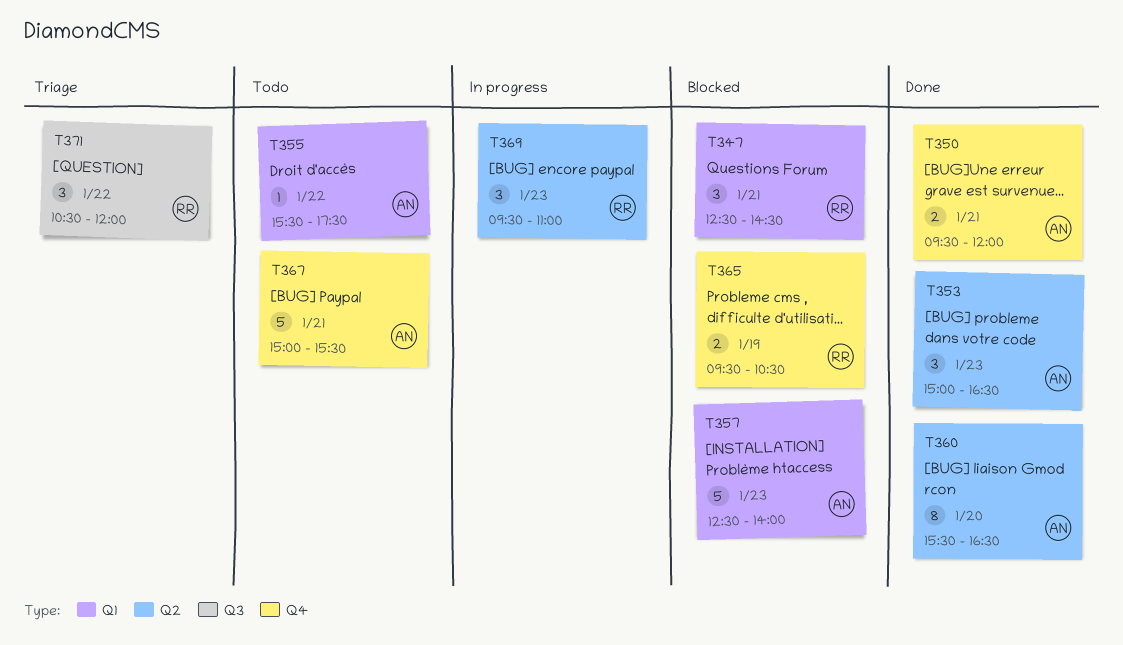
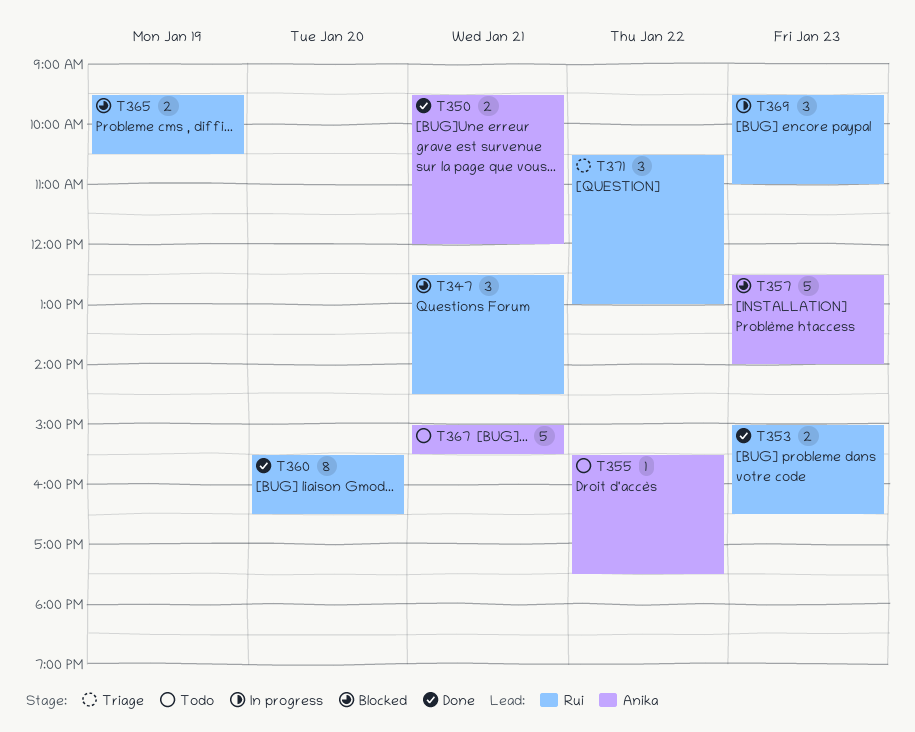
T353, owner: Anika -> Rui
T353, estimate: 3 -> 2
T360, owner: Anika -> Rui
T371, ends: 12:00 -> 13:00

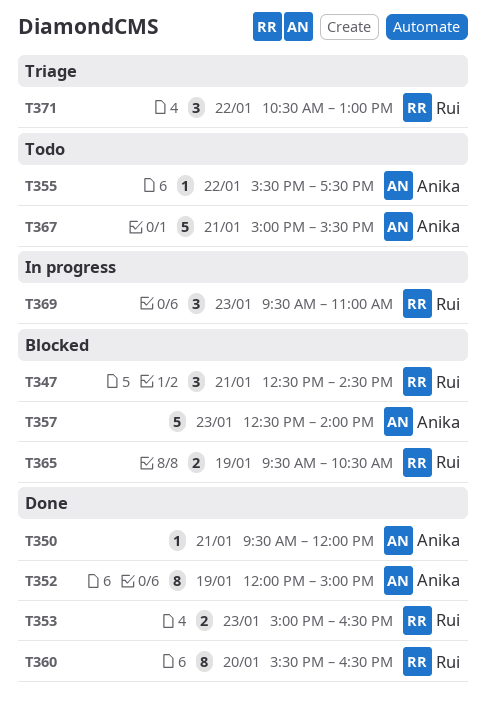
T350, estimate: 2 -> 1
T352: none -> present

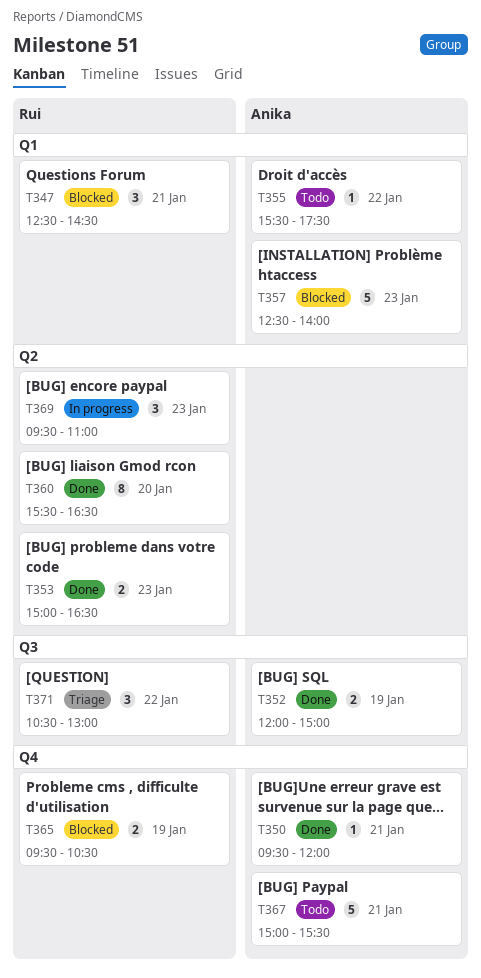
T352, estimate: 8 -> 2

